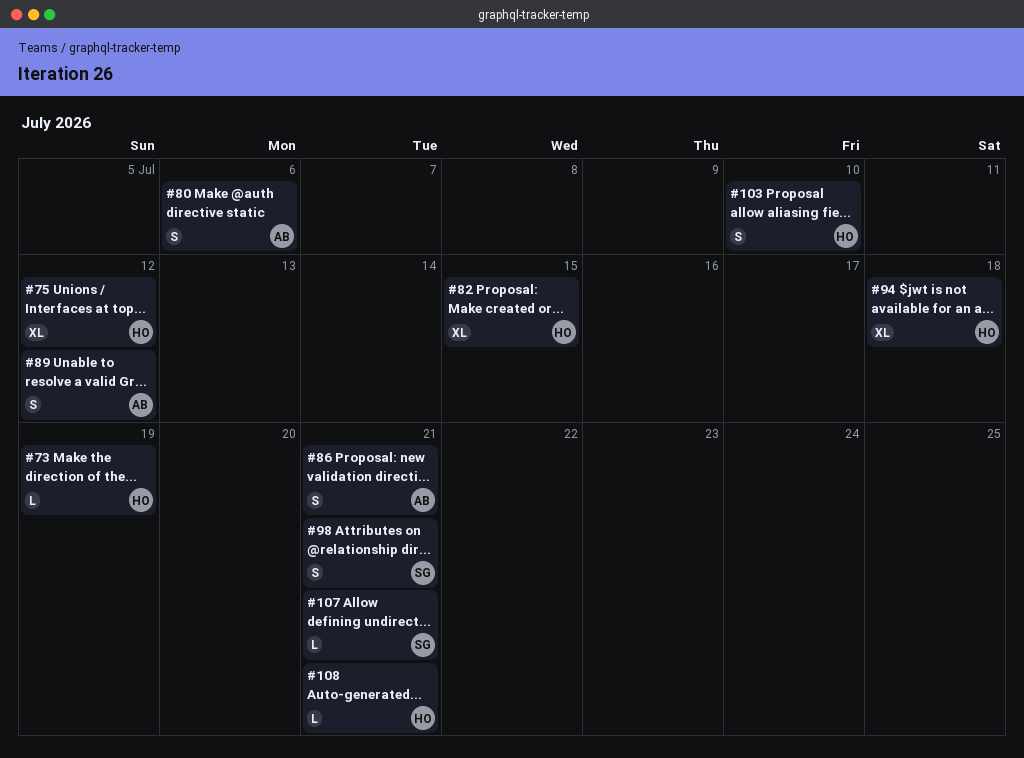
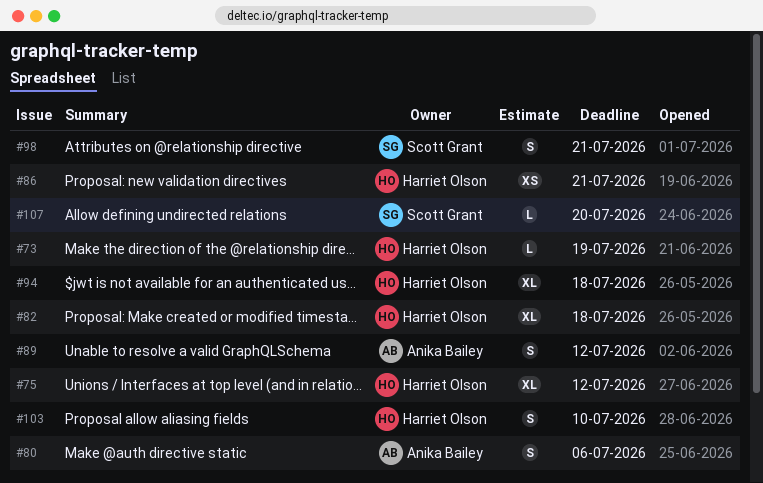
#82, due: Jul 15 -> Jul 18
#86, owner: Anika Bailey -> Harriet Olson
#86, estimate: S -> XS
#107, due: Jul 21 -> Jul 20
#108: present -> none

